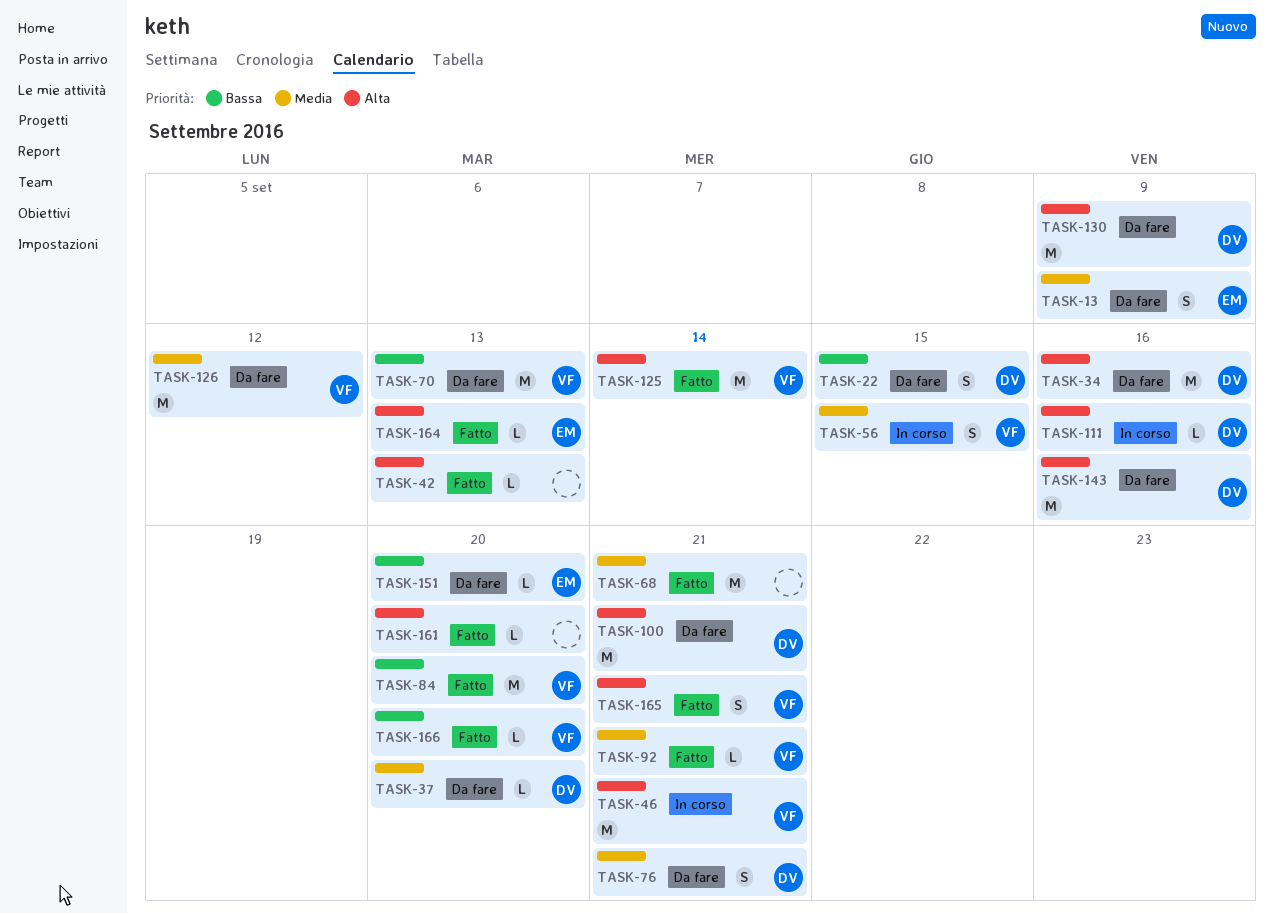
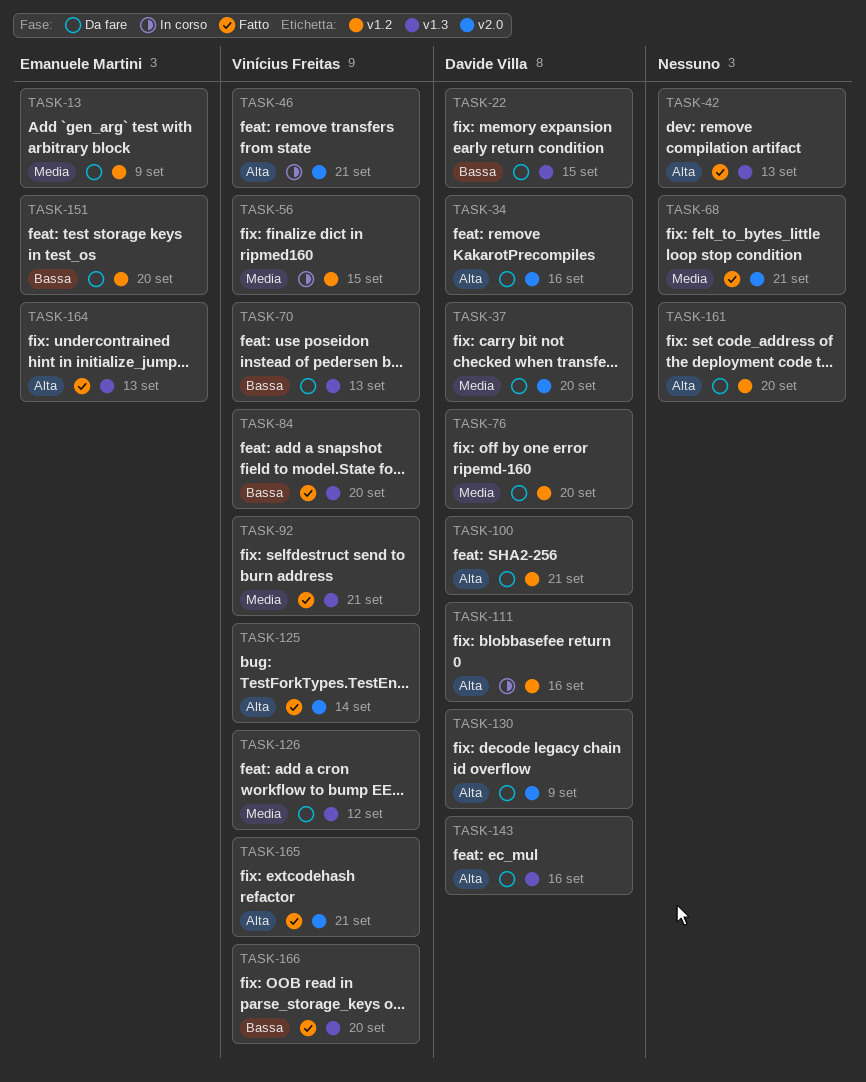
TASK-76, due: Sep 21 -> Sep 20
TASK-161, status: Fatto -> Da fare

